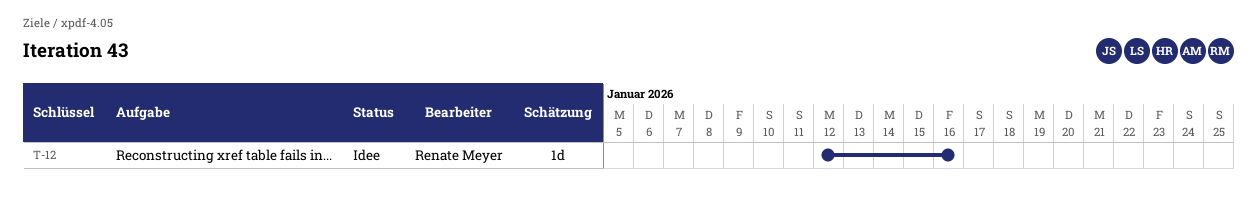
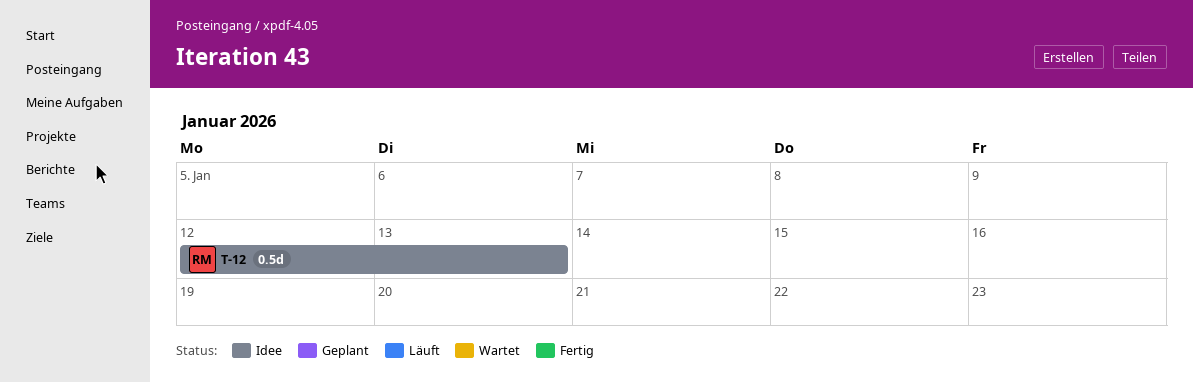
T-12, estimate: 1d -> 0.5d
T-12, due: Jan 16 -> Jan 13

